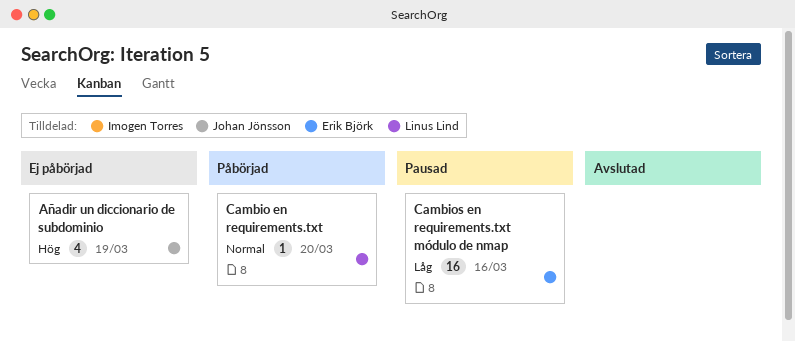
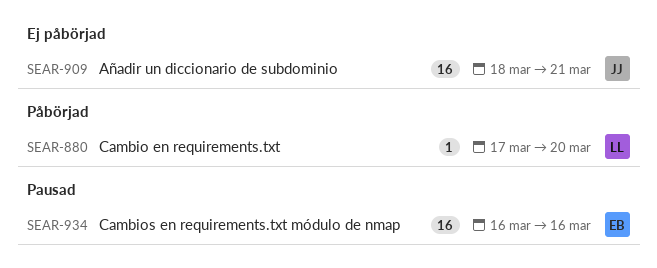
Añadir un diccionario de subdominio, estimate: 4 -> 16
Añadir un diccionario de subdominio, due: Mar 19 -> Mar 21

